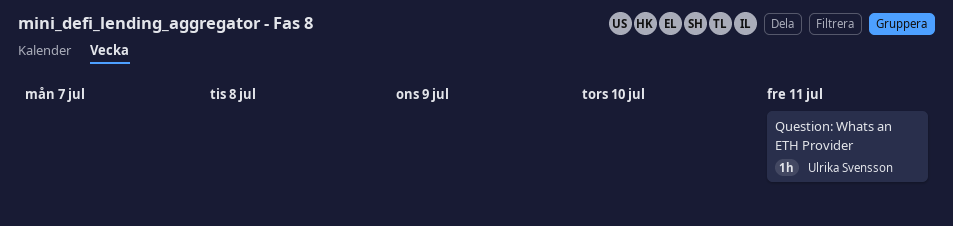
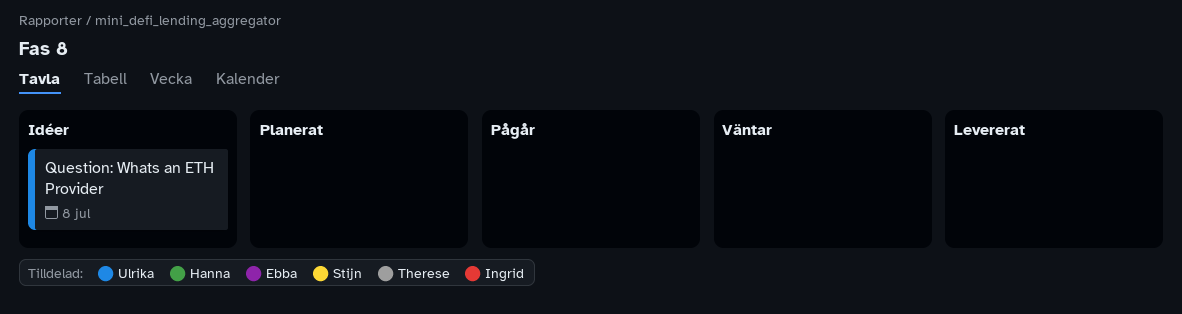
Question: Whats an ETH Provider, due: Jul 11 -> Jul 8

